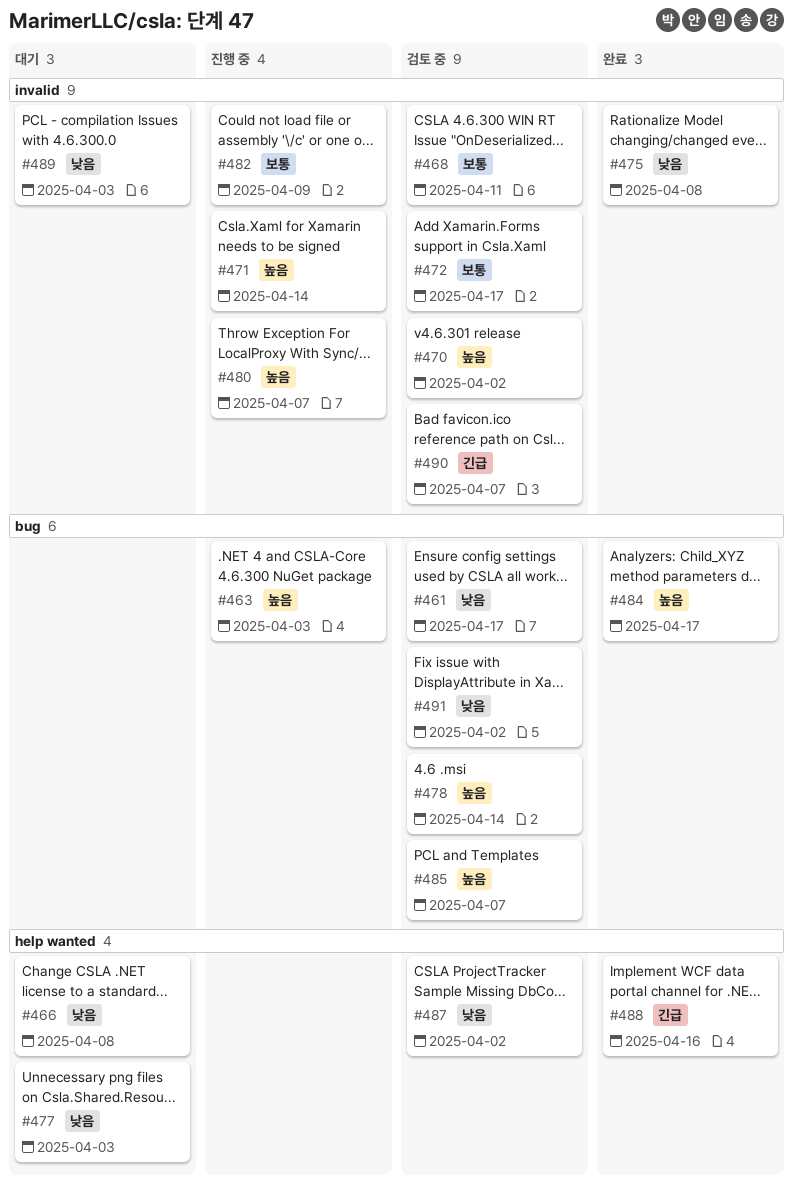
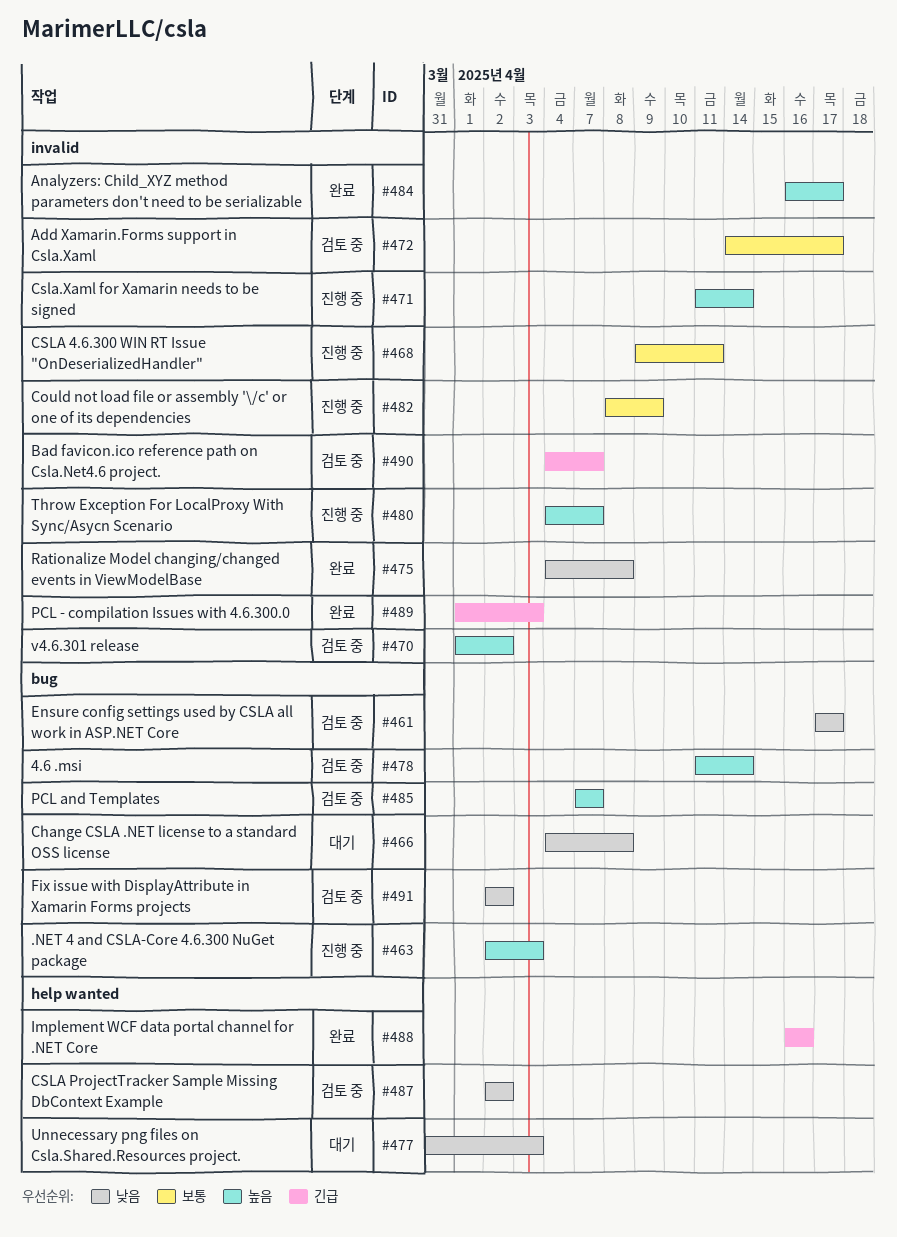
#466, label: help wanted -> bug
#468, status: 검토 중 -> 진행 중
#484, label: bug -> invalid
#489, status: 대기 -> 완료
#489, priority: 낮음 -> 긴급

